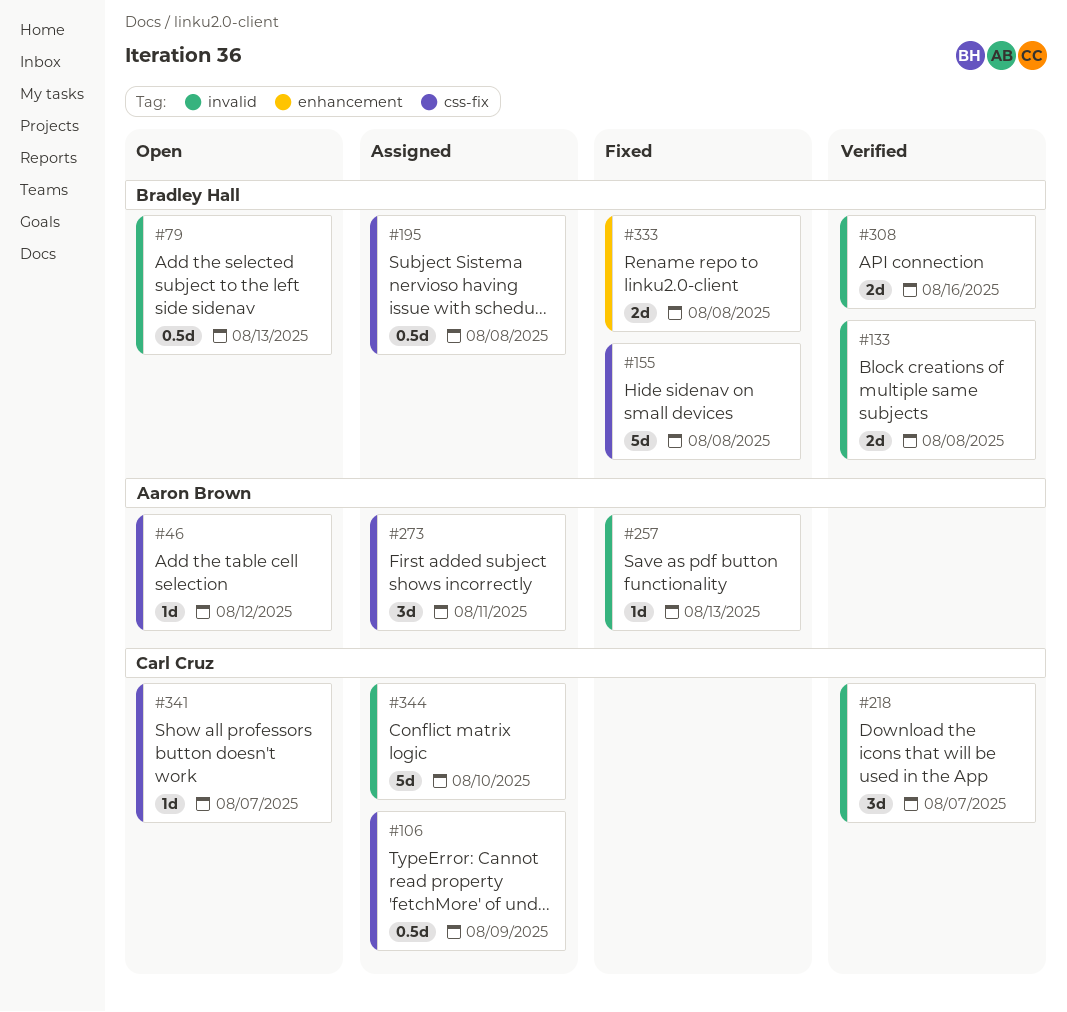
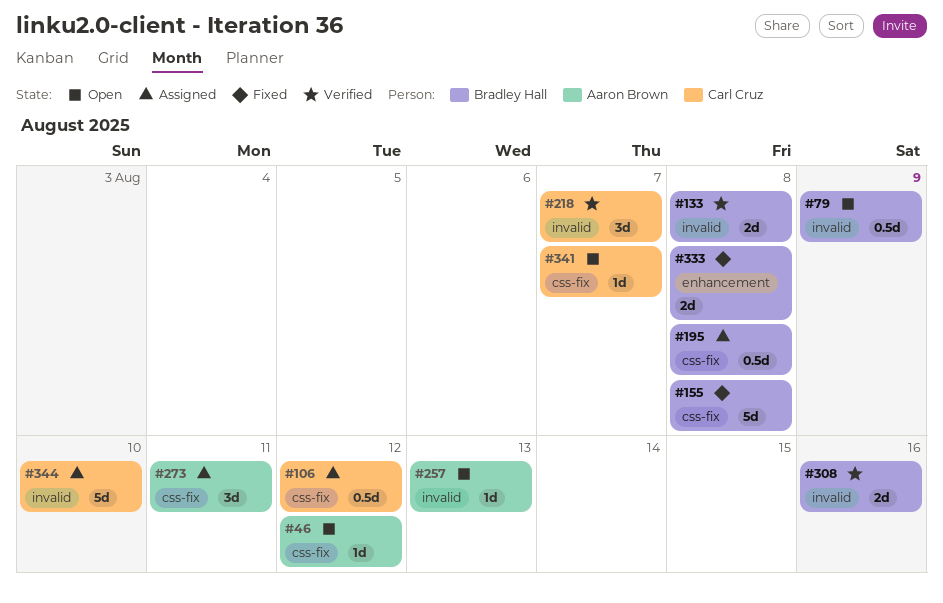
#79, due: Aug 13 -> Aug 9
#106, due: Aug 9 -> Aug 12
#257, status: Fixed -> Open

